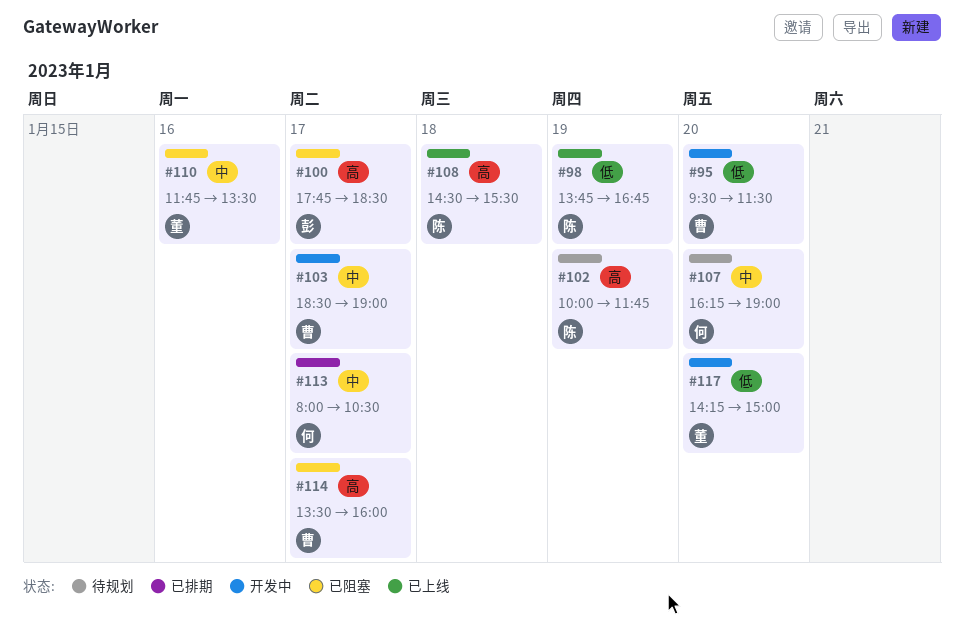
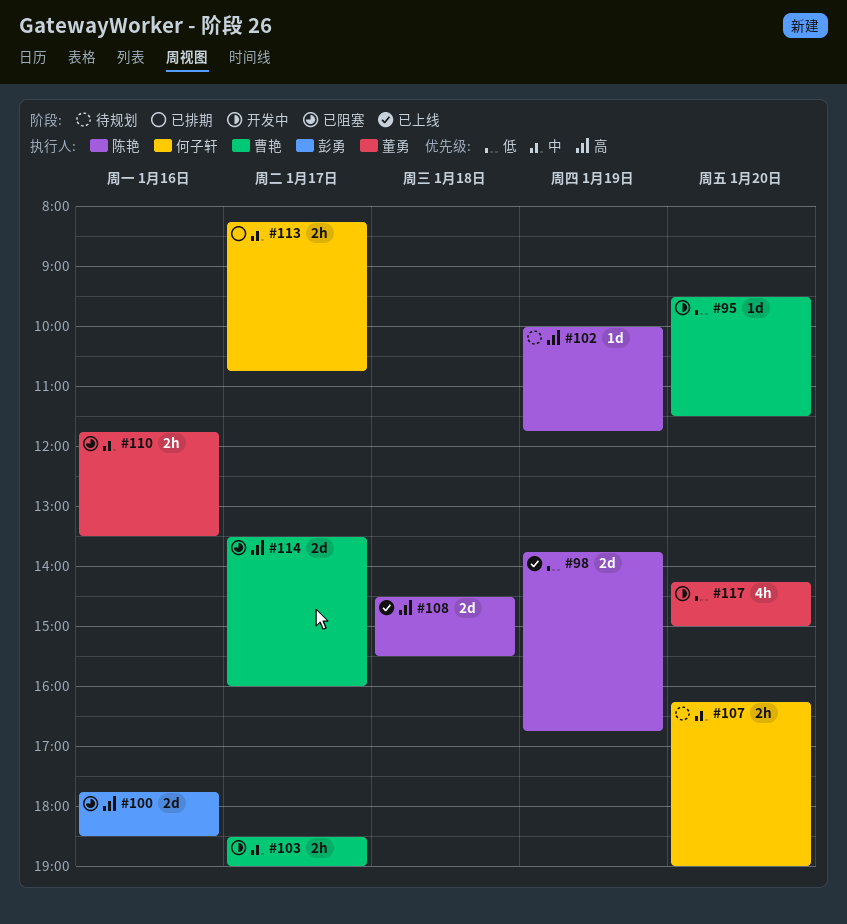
#100, day: Jan 17 -> Jan 16
#113, begins: 08:00 -> 08:15
#113, ends: 10:30 -> 10:45

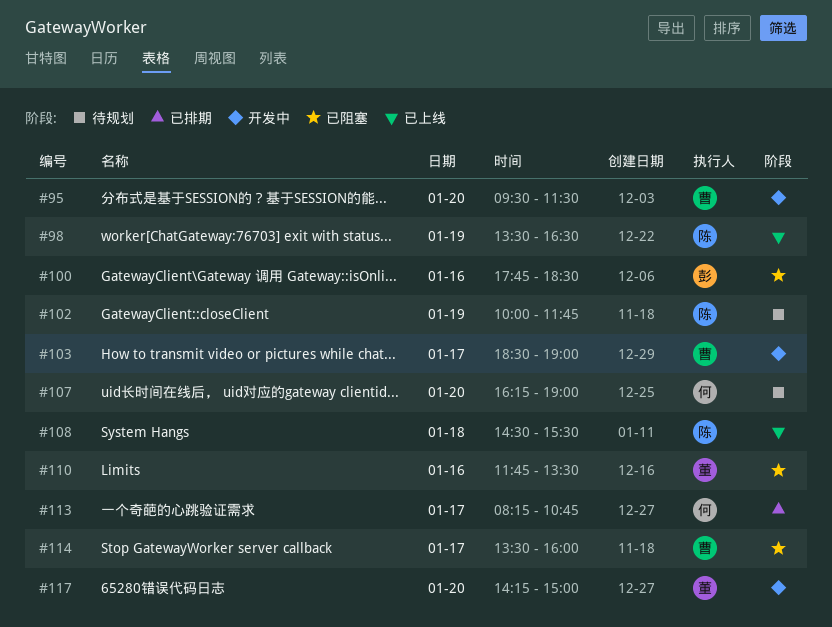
#98, begins: 13:45 -> 13:30
#98, ends: 16:45 -> 16:30

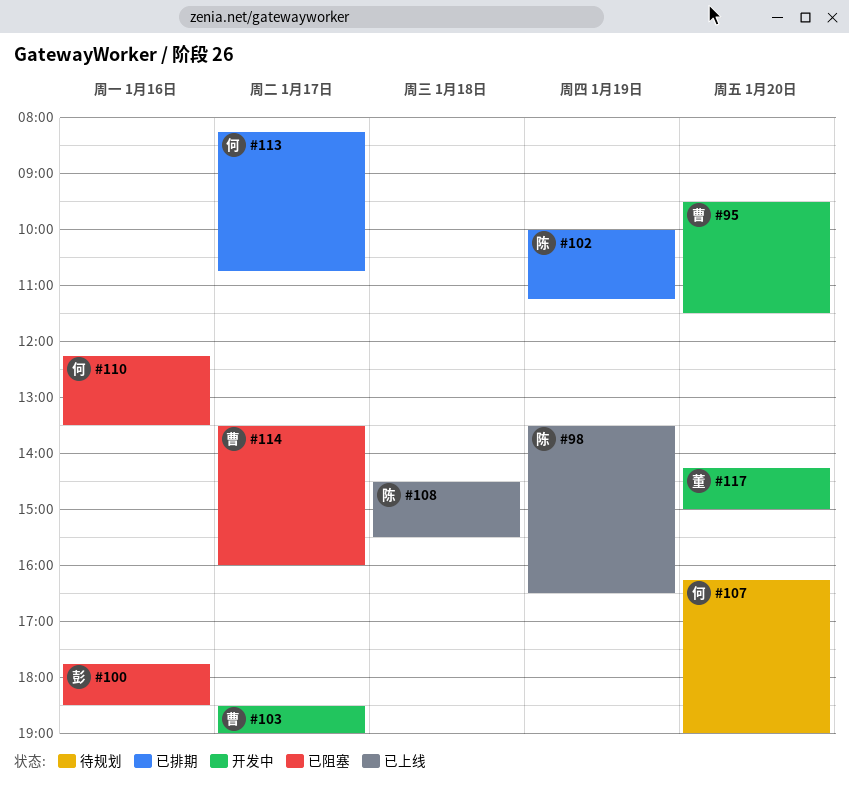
#102, status: 待规划 -> 已排期
#102, ends: 11:45 -> 11:15
#110, owner: 董 -> 何
#110, begins: 11:45 -> 12:15

